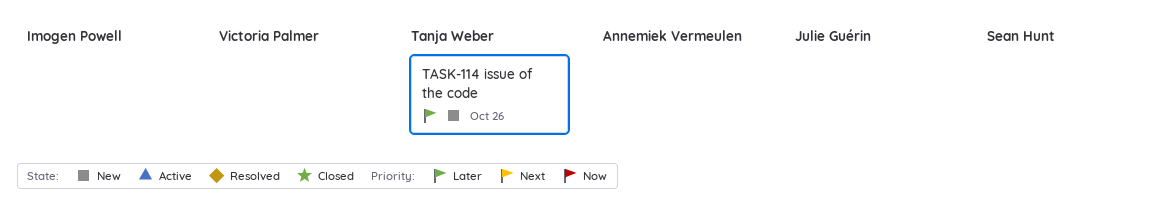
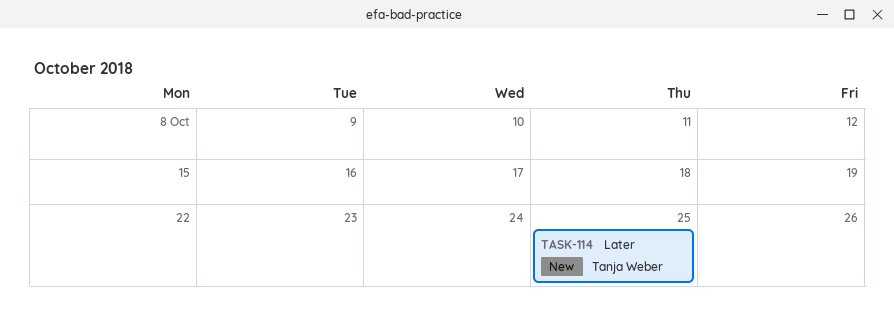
TASK-114, due: Oct 26 -> Oct 25

